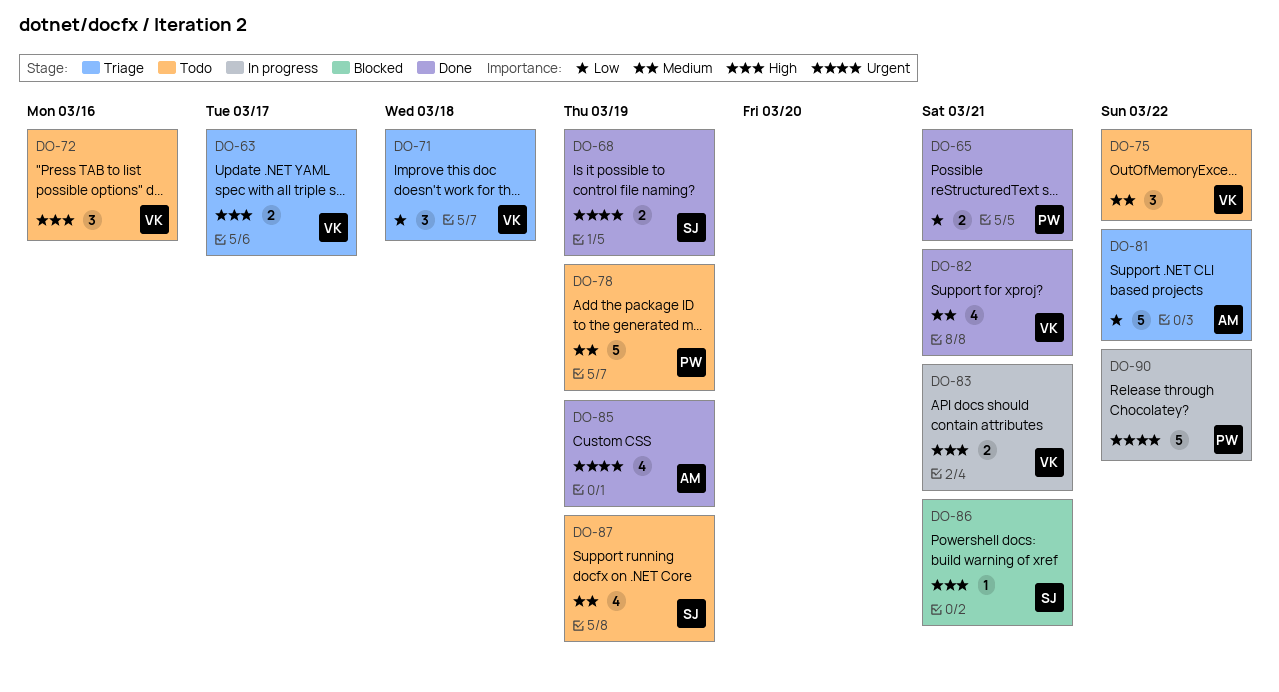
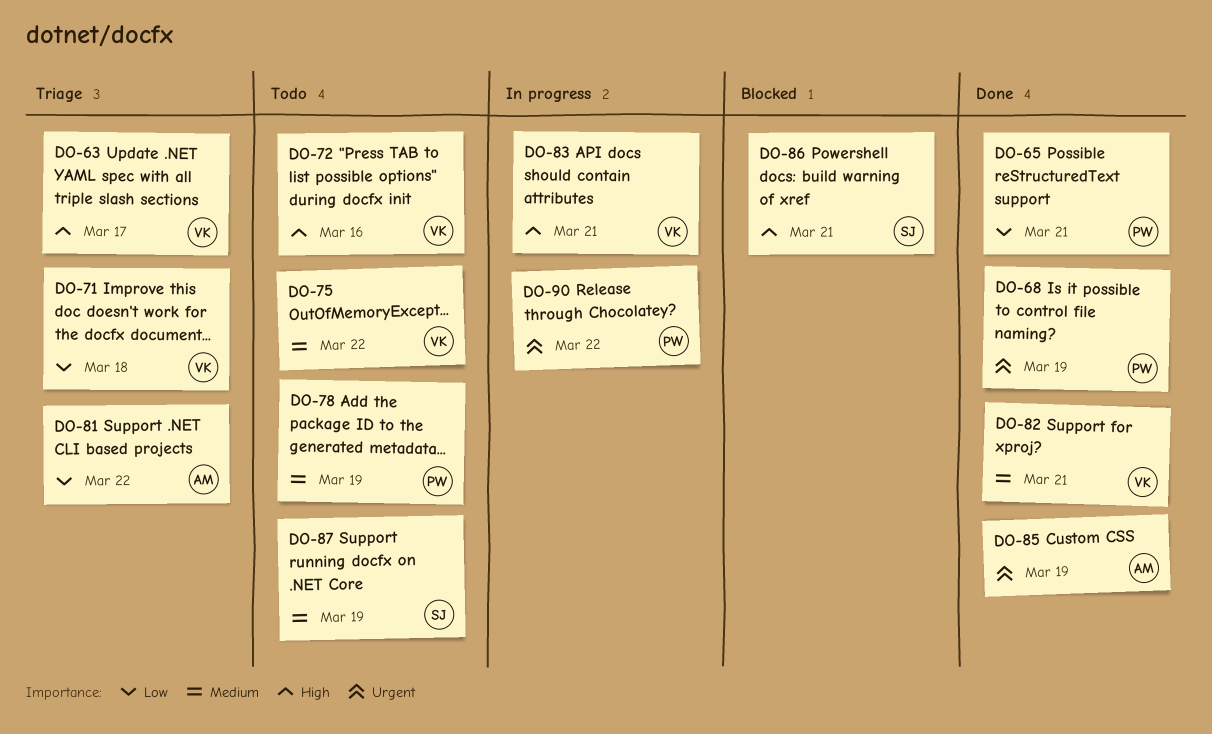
DO-68, owner: SJ -> PW

